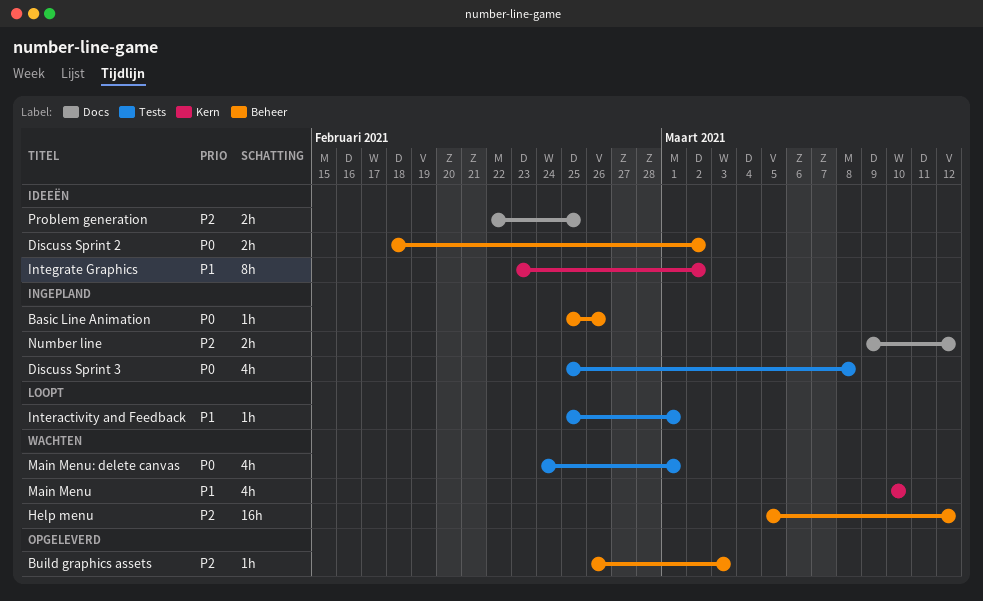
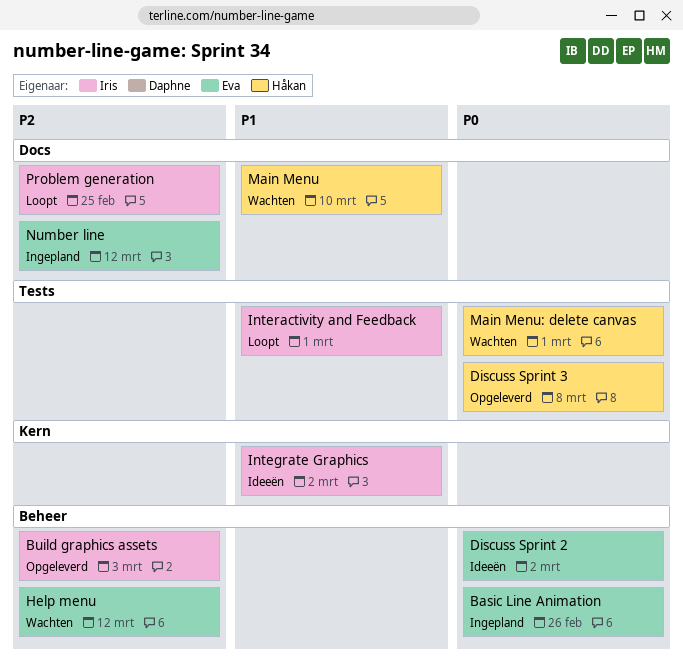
Discuss Sprint 3, status: Ingepland -> Opgeleverd
Main Menu, label: Kern -> Docs
Problem generation, status: Ideeën -> Loopt

